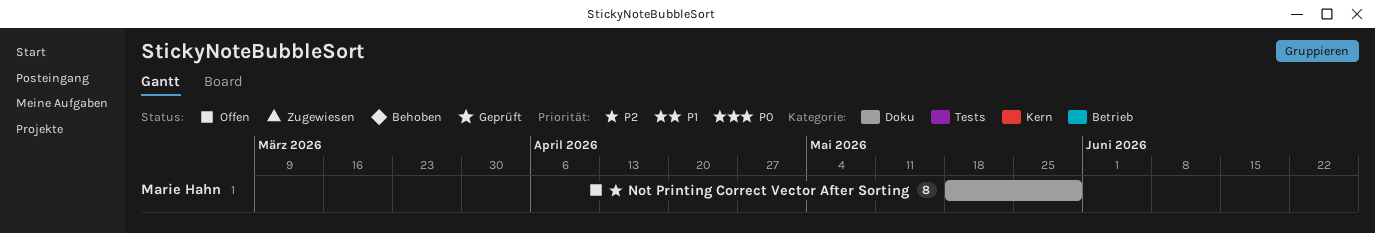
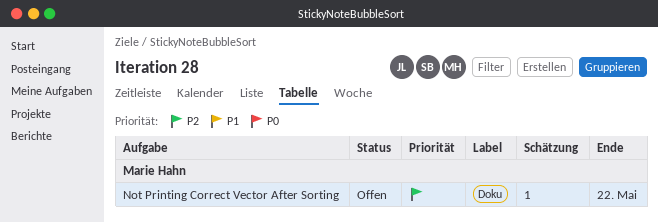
Not Printing Correct Vector After Sorting, estimate: 8 -> 1
Not Printing Correct Vector After Sorting, due: May 29 -> May 22

